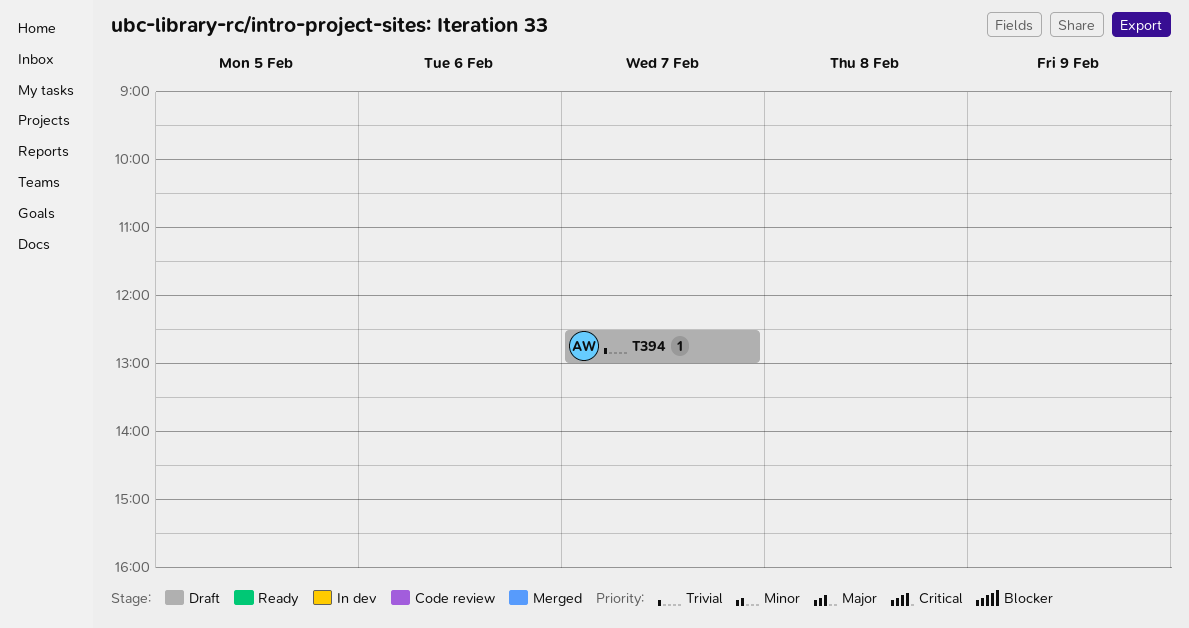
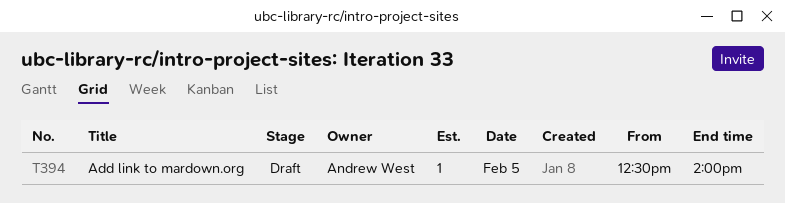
T394, day: Feb 7 -> Feb 5
T394, ends: 13:00 -> 14:00

